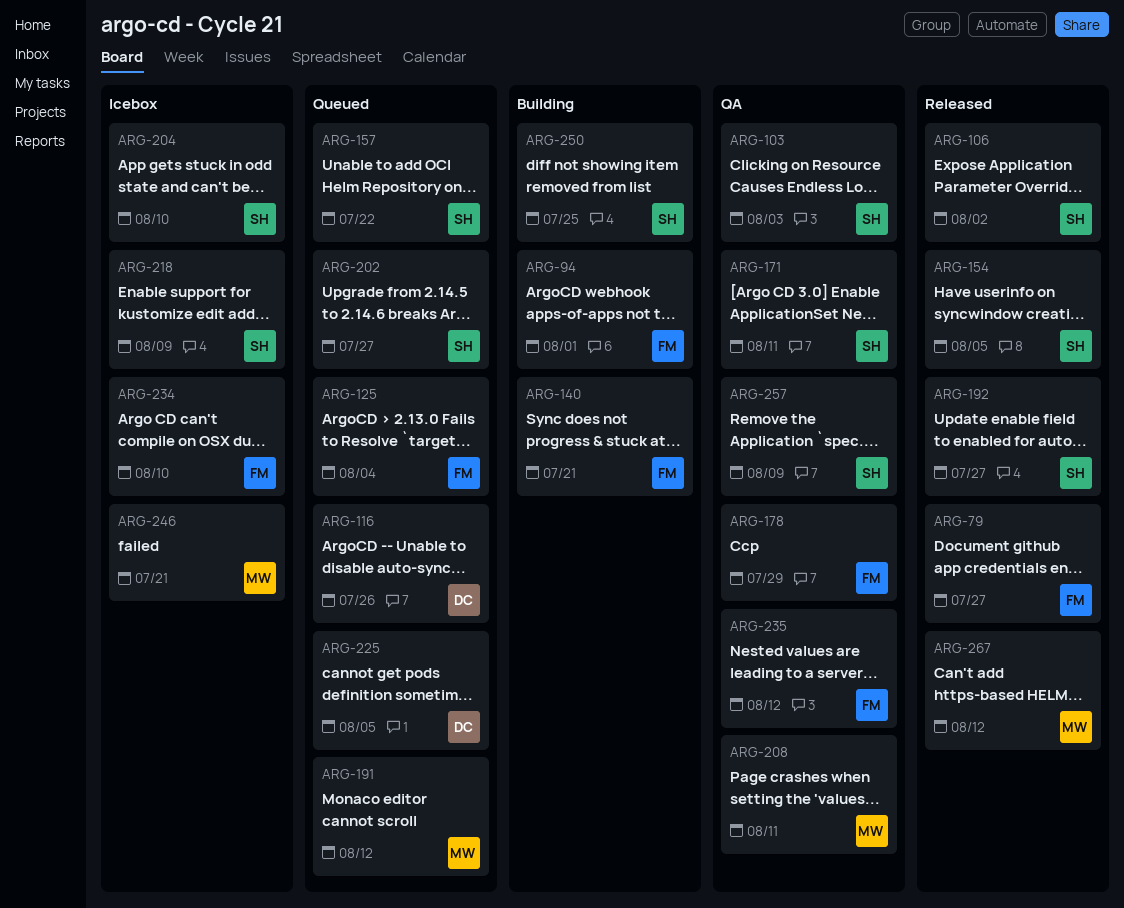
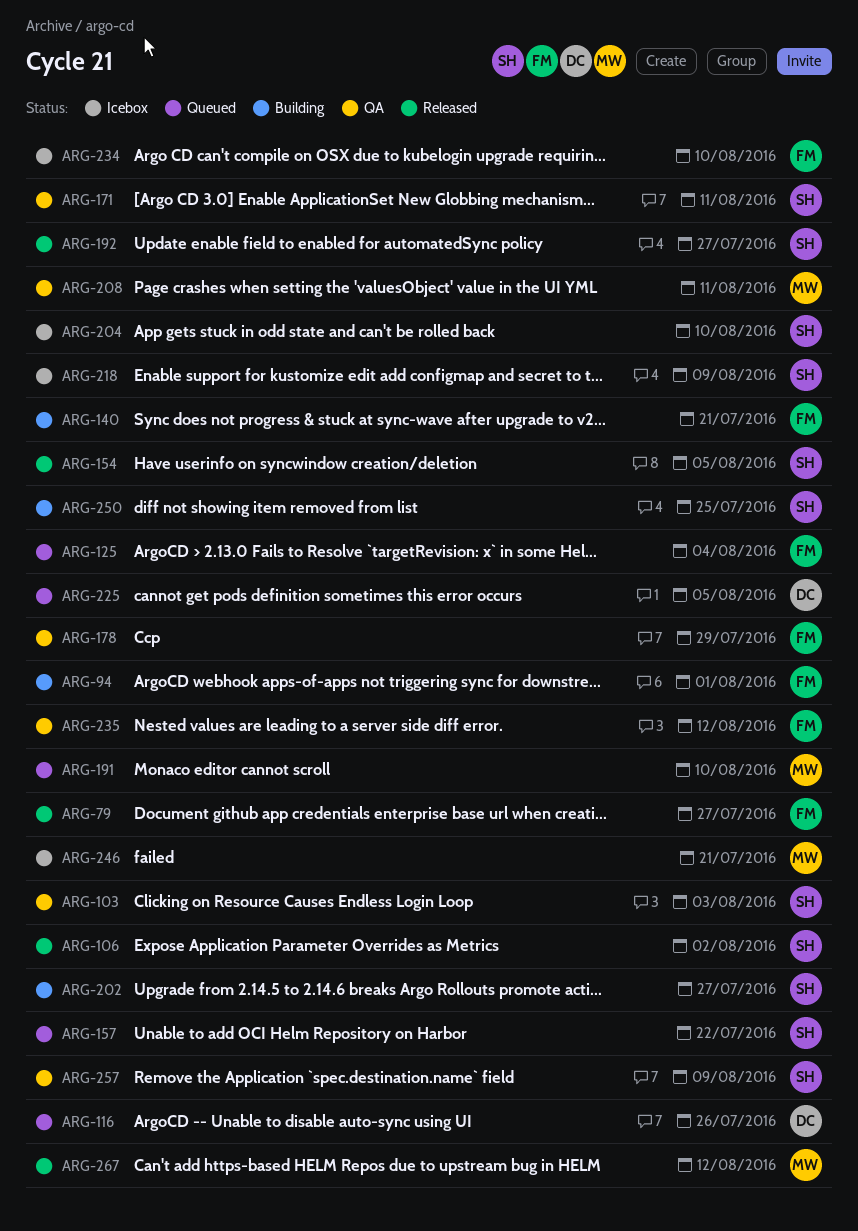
ARG-191, due: Aug 12 -> Aug 10
ARG-202, status: Queued -> Building

